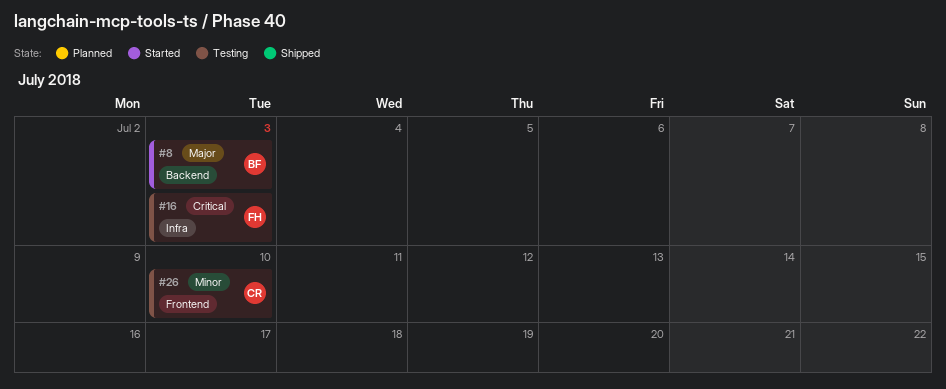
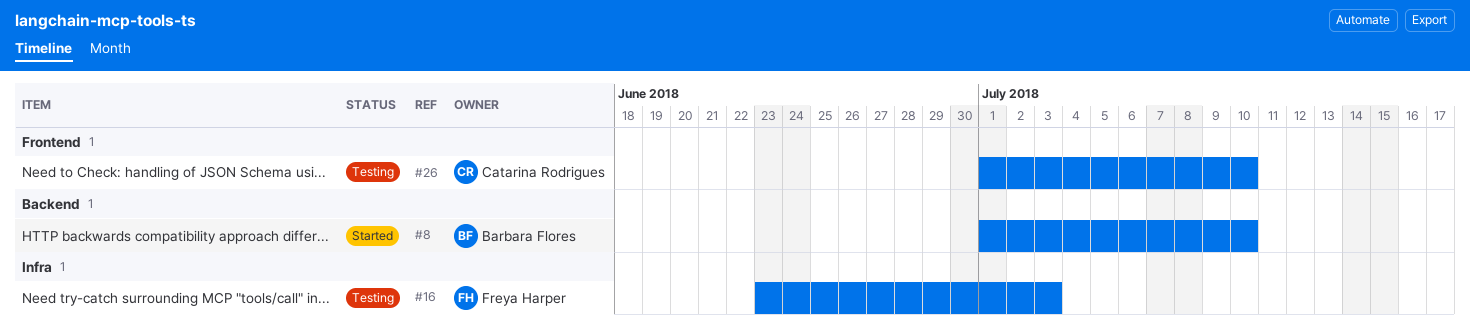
#8, due: Jul 3 -> Jul 10

